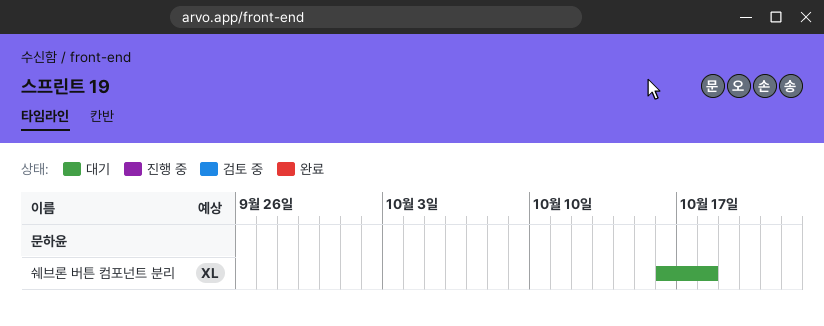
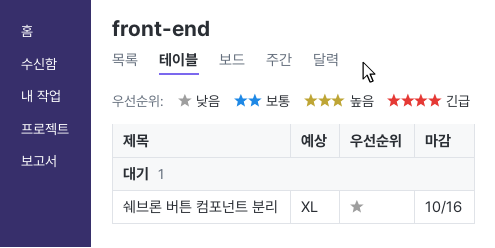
쉐브론 버튼 컴포넌트 분리, due: Oct 18 -> Oct 16

